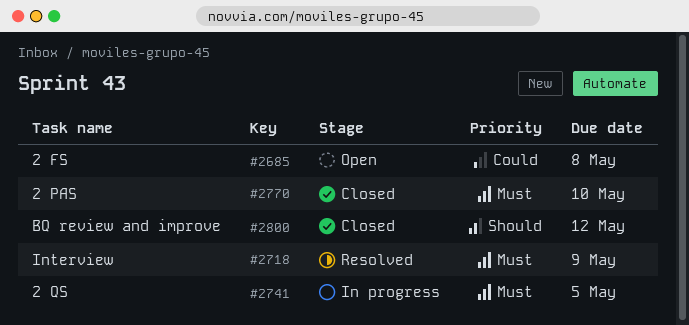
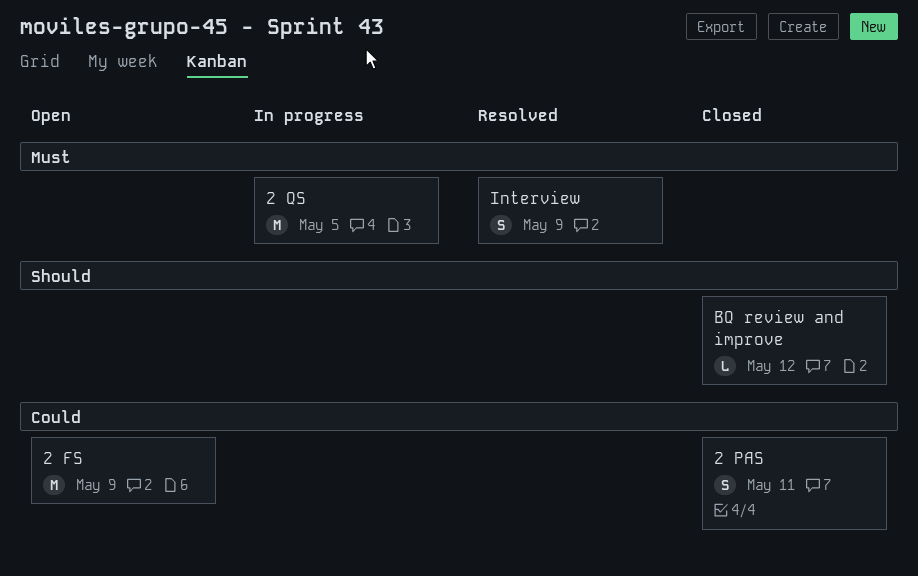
2 FS, due: May 8 -> May 9
2 PAS, priority: Must -> Could
2 PAS, due: May 10 -> May 11

